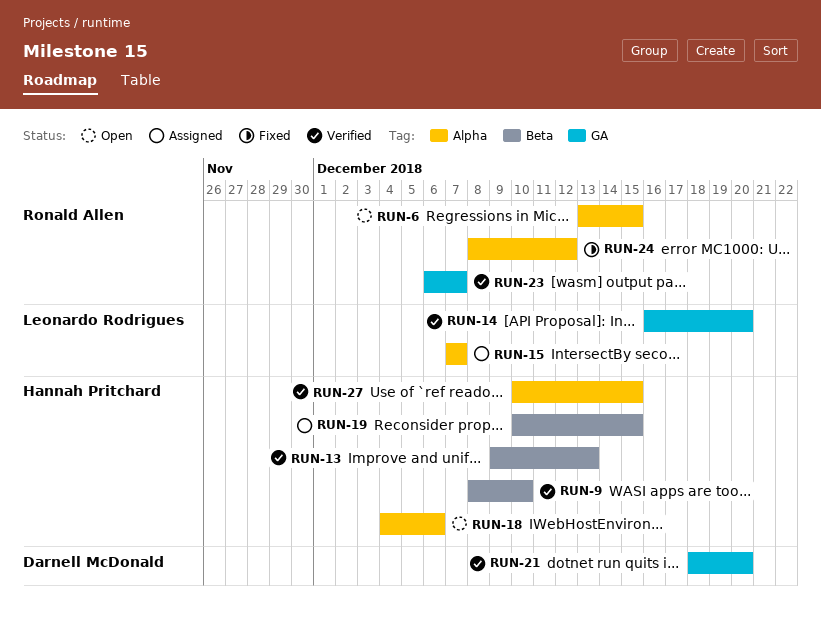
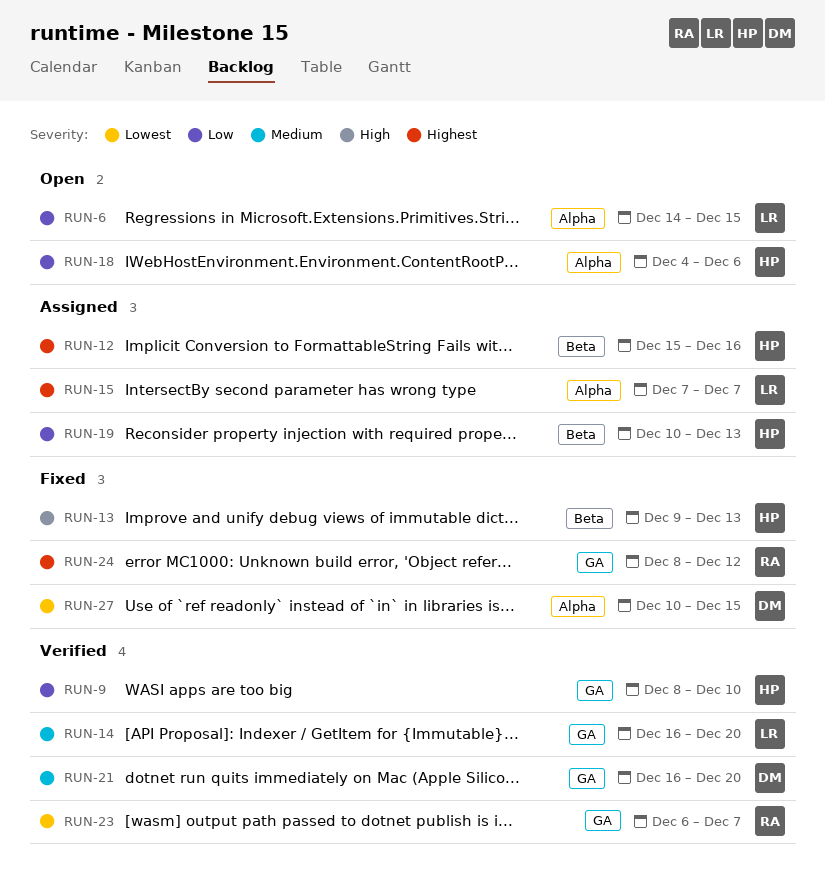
RUN-6, owner: Ronald Allen -> Leonardo Rodrigues
RUN-6, start: Dec 13 -> Dec 14
RUN-9, label: Beta -> GA
RUN-12: none -> present
RUN-13, status: Verified -> Fixed
RUN-19, due: Dec 15 -> Dec 13
RUN-21, start: Dec 18 -> Dec 16
RUN-24, label: Alpha -> GA
RUN-27, status: Verified -> Fixed
RUN-27, owner: Hannah Pritchard -> Darnell McDonald

